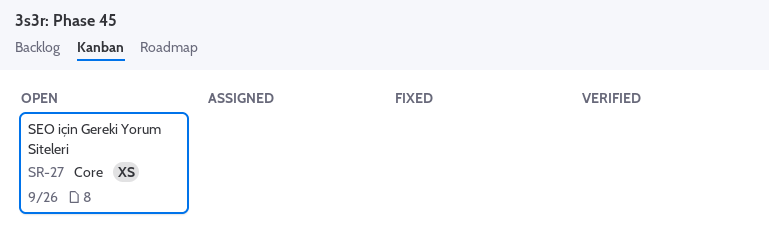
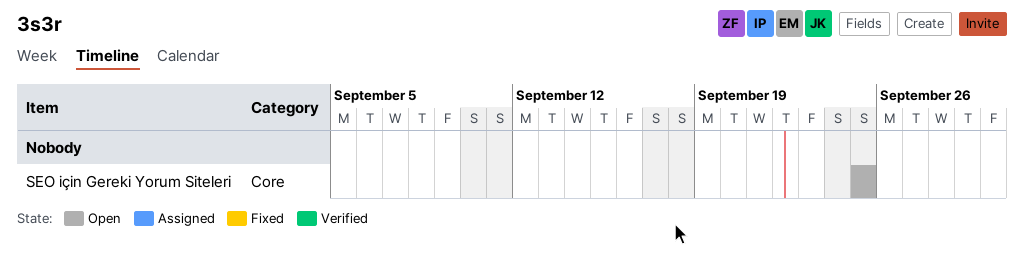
SEO için Gereki Yorum Siteleri, due: Sep 26 -> Sep 25

